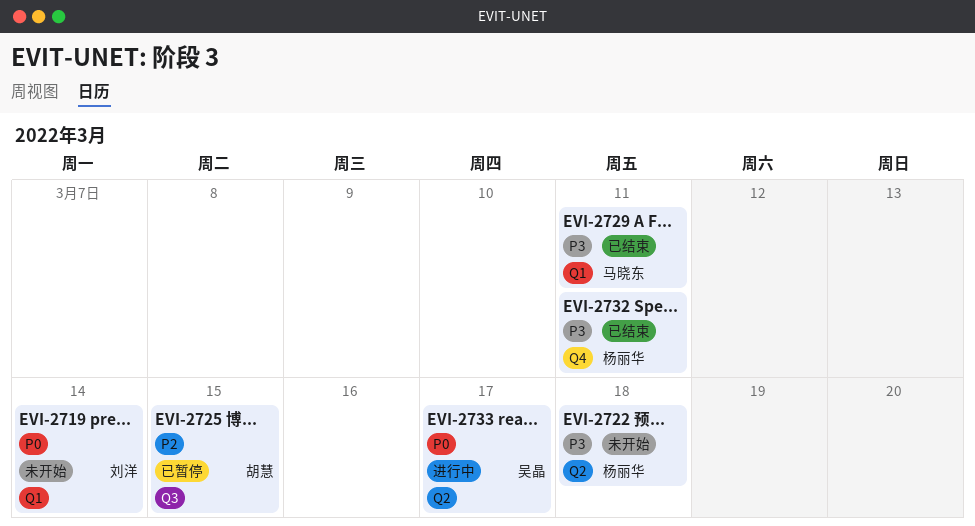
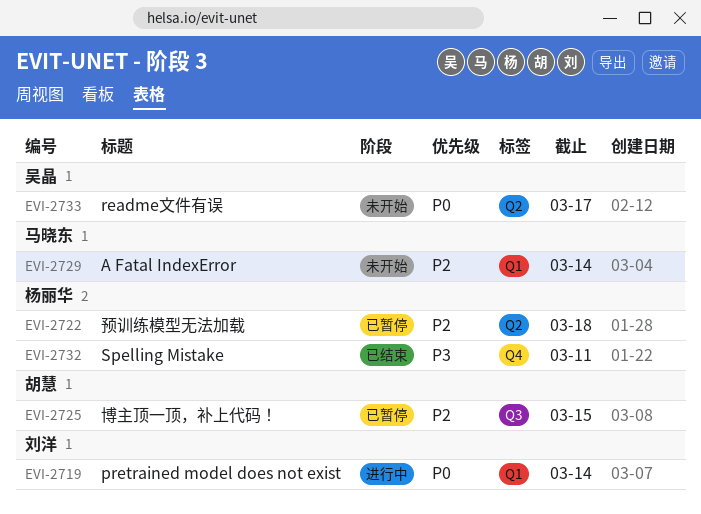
EVI-2719, status: 未开始 -> 进行中
EVI-2722, status: 未开始 -> 已暂停
EVI-2722, priority: P3 -> P2
EVI-2729, status: 已结束 -> 未开始
EVI-2729, priority: P3 -> P2
EVI-2729, due: Mar 11 -> Mar 14
EVI-2733, status: 进行中 -> 未开始

